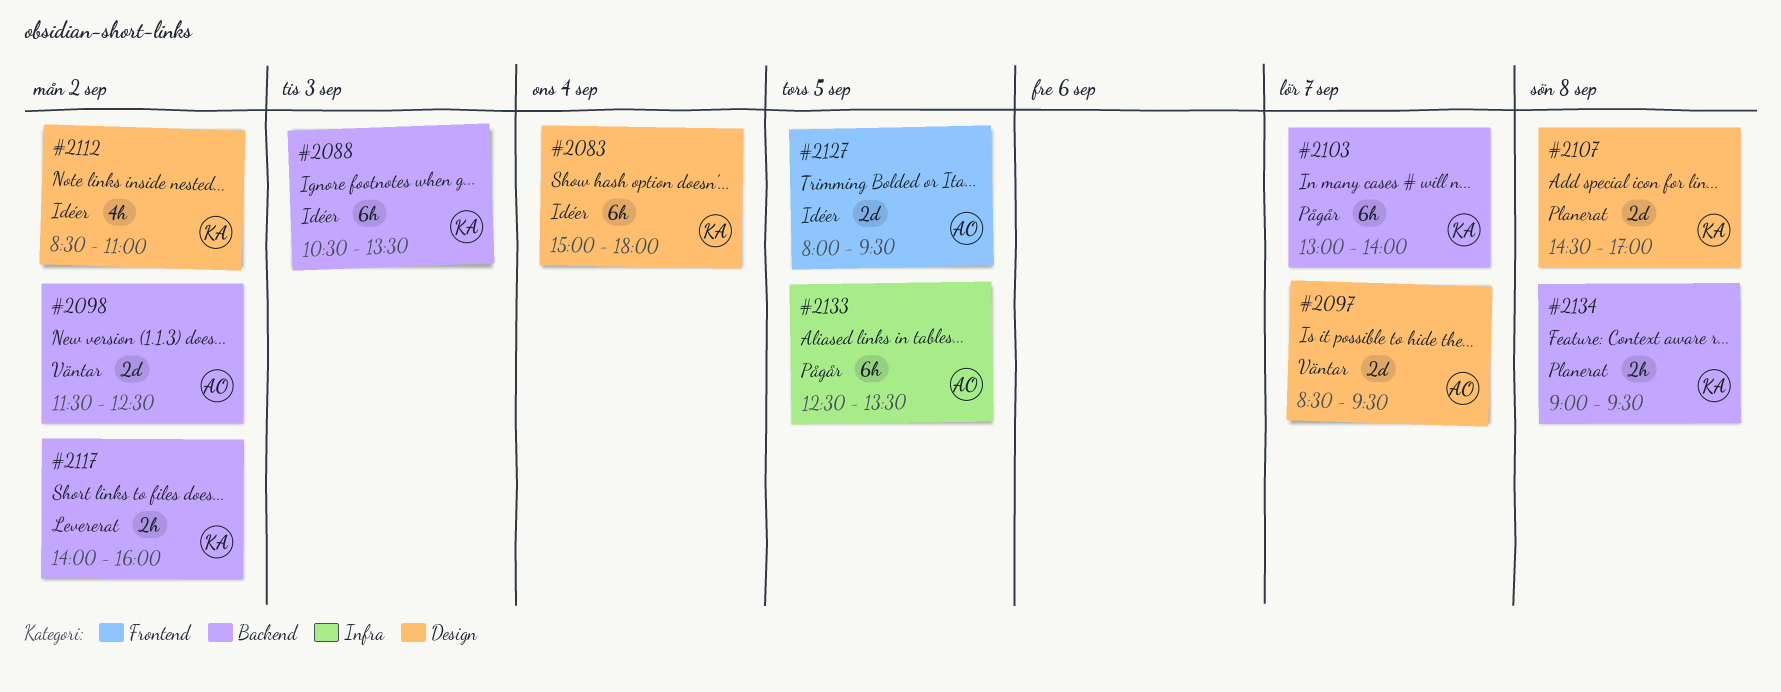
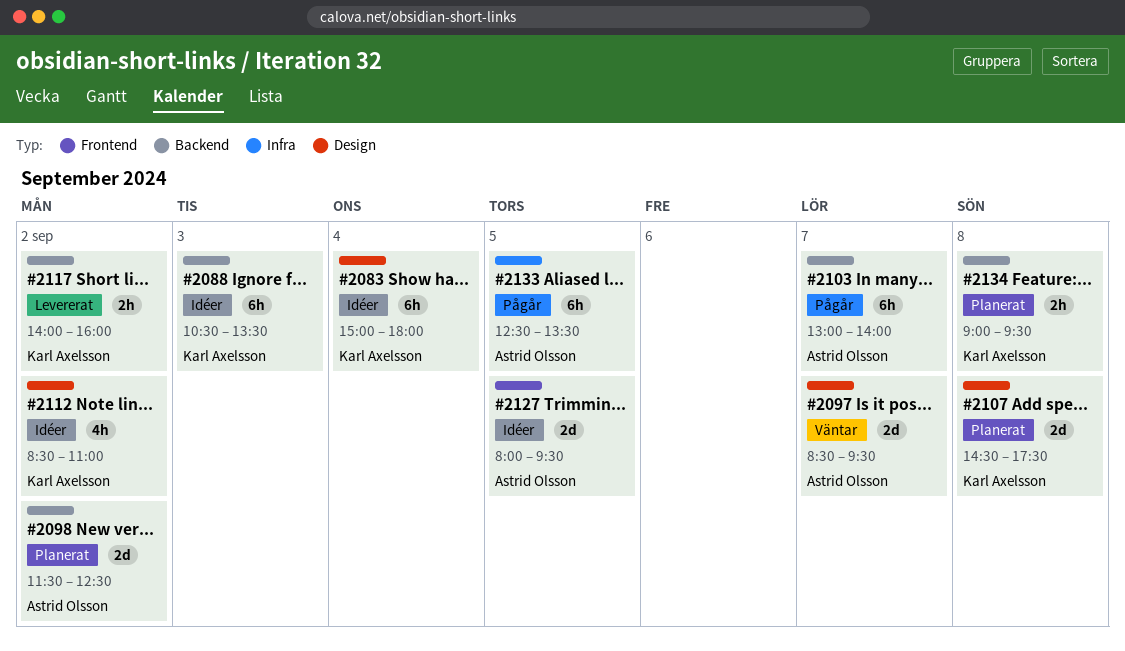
#2098, status: Väntar -> Planerat
#2103, owner: Karl Axelsson -> Astrid Olsson
#2107, ends: 17:00 -> 17:30

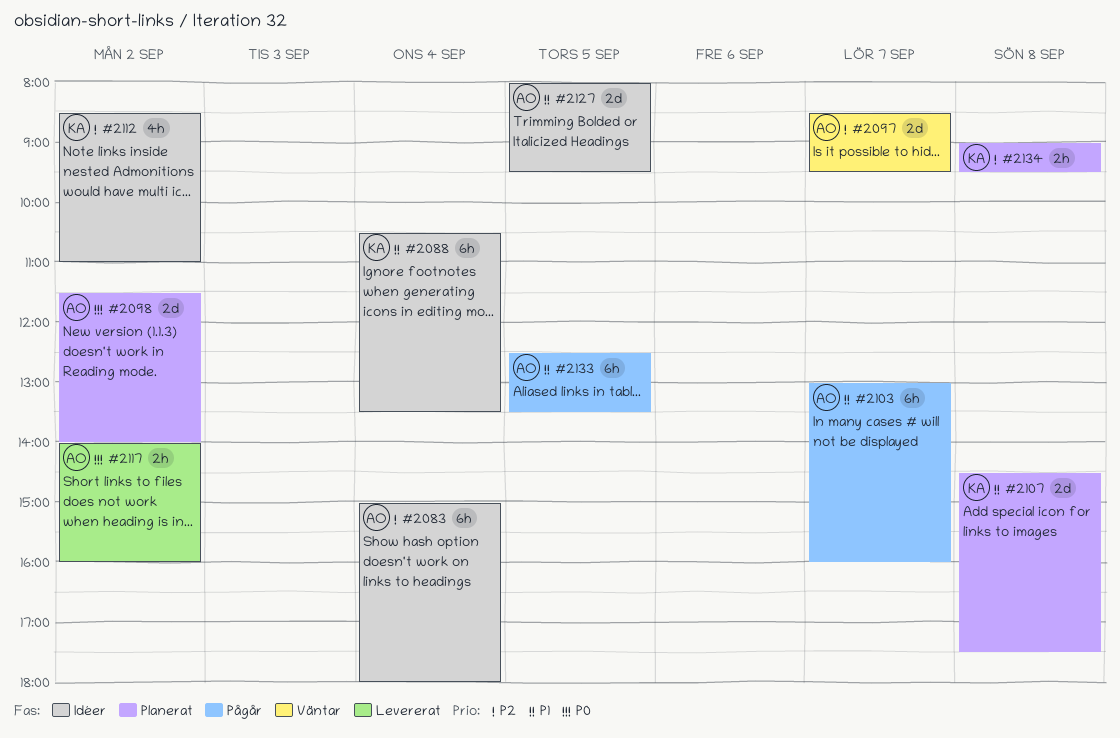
#2083, owner: Karl Axelsson -> Astrid Olsson
#2088, day: Sep 3 -> Sep 4
#2098, ends: 12:30 -> 14:00
#2103, ends: 14:00 -> 16:00
#2117, owner: Karl Axelsson -> Astrid Olsson

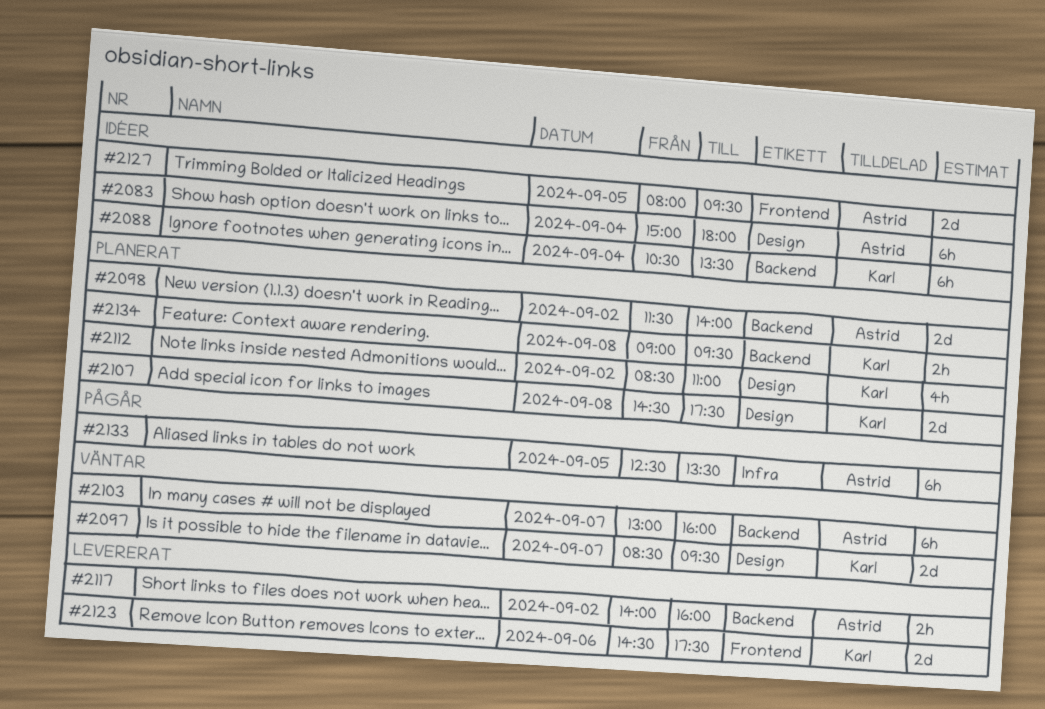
#2097, owner: Astrid -> Karl
#2103, status: Pågår -> Väntar
#2112, status: Idéer -> Planerat
#2123: none -> present

